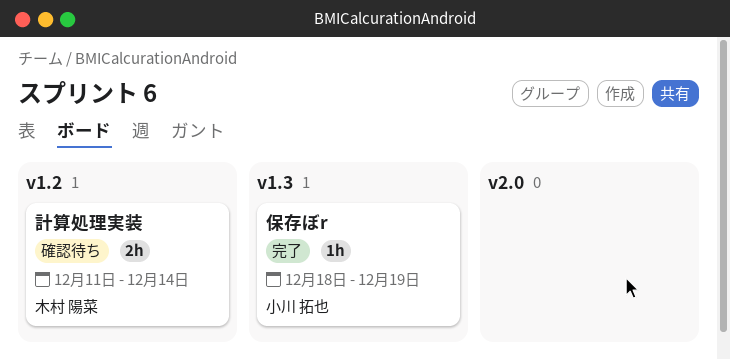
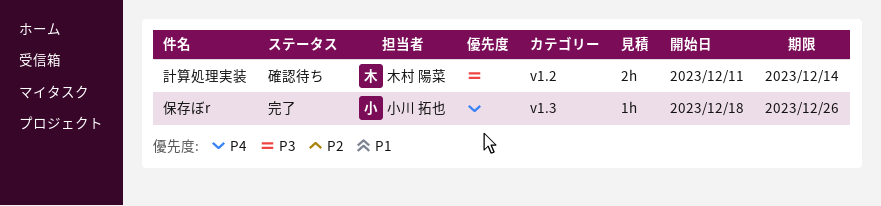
保存ぼr, due: Dec 19 -> Dec 26

